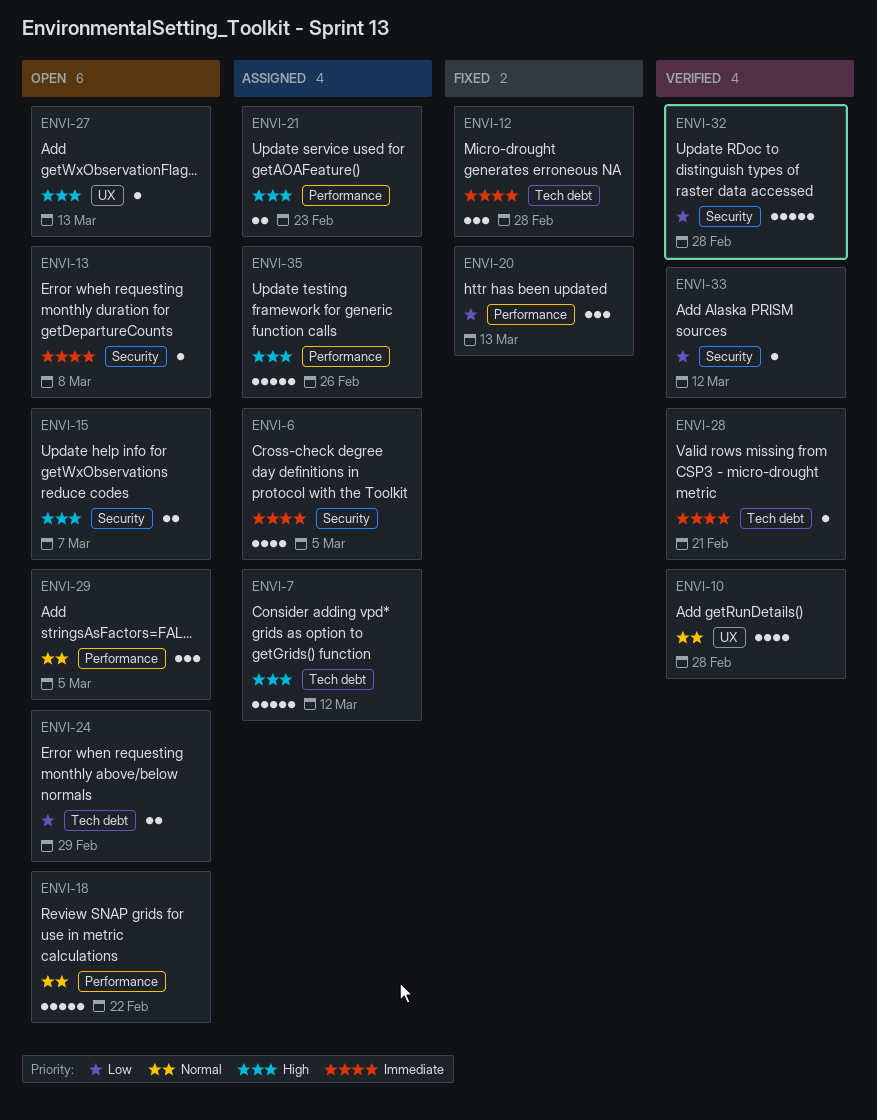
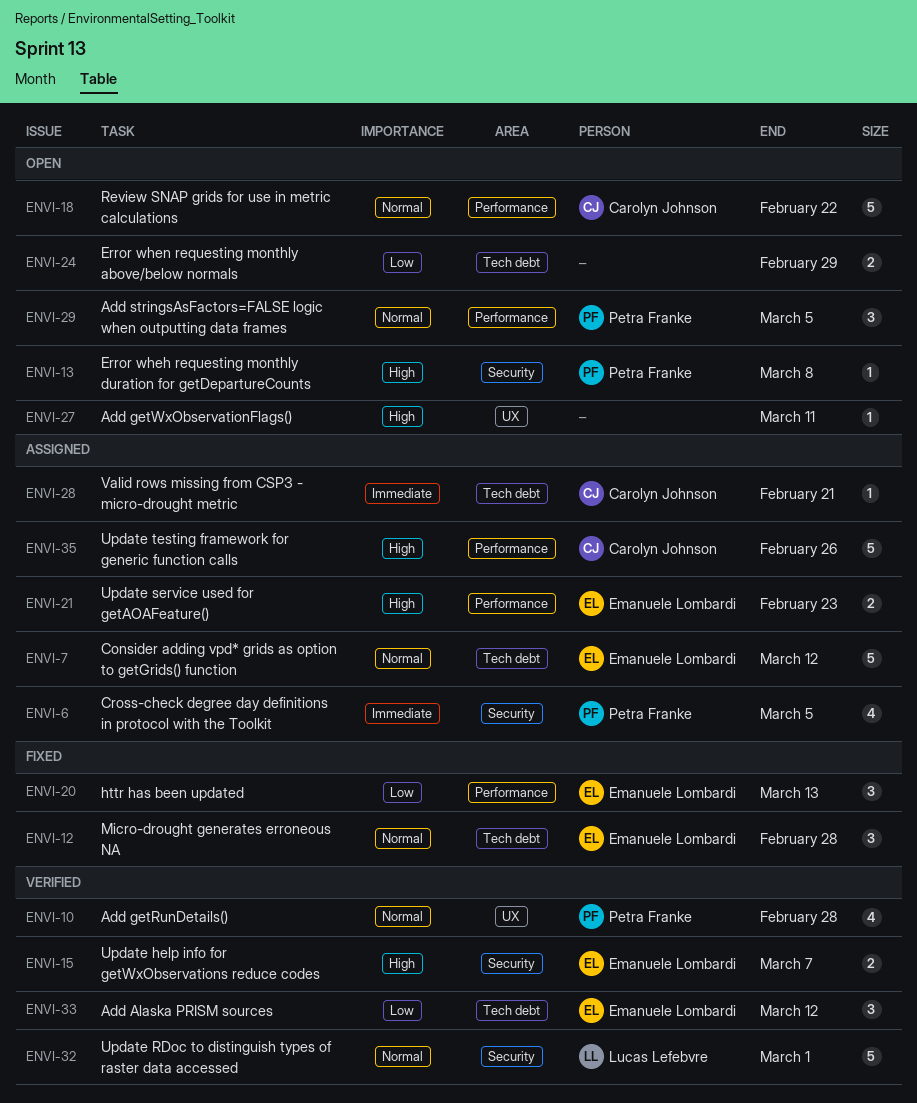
ENVI-7, priority: High -> Normal
ENVI-12, priority: Immediate -> Normal
ENVI-13, priority: Immediate -> High
ENVI-15, status: Open -> Verified
ENVI-27, due: Mar 13 -> Mar 11
ENVI-28, status: Verified -> Assigned
ENVI-32, priority: Low -> Normal
ENVI-32, due: Feb 28 -> Mar 1
ENVI-33, label: Security -> Tech debt
ENVI-33, estimate: 1 -> 3

